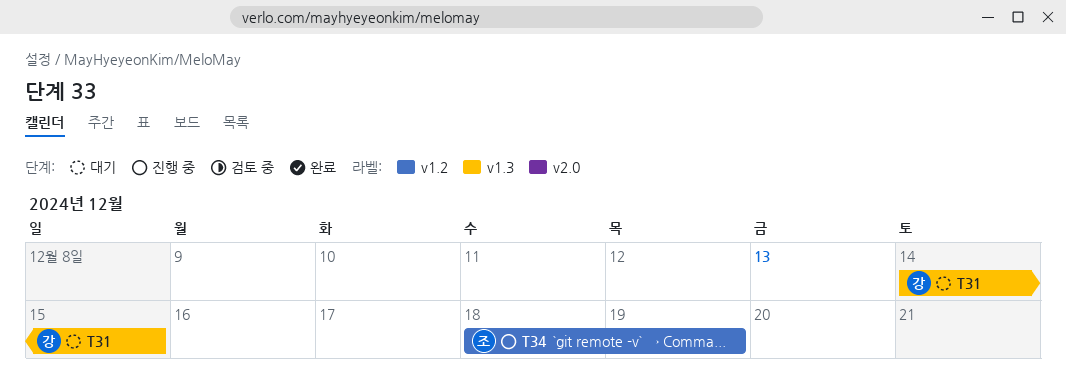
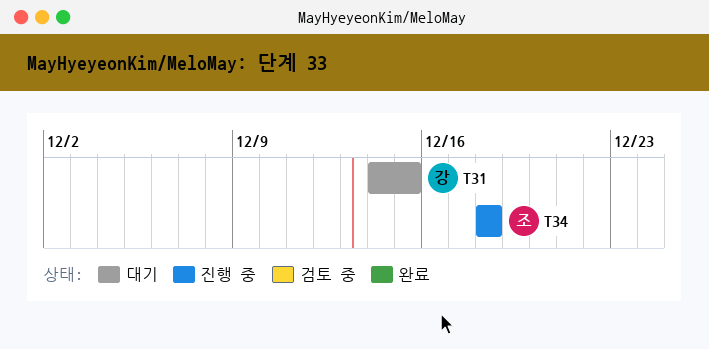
T34, due: Dec 19 -> Dec 18

